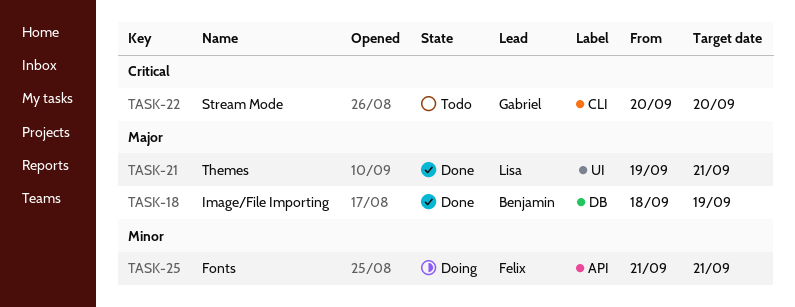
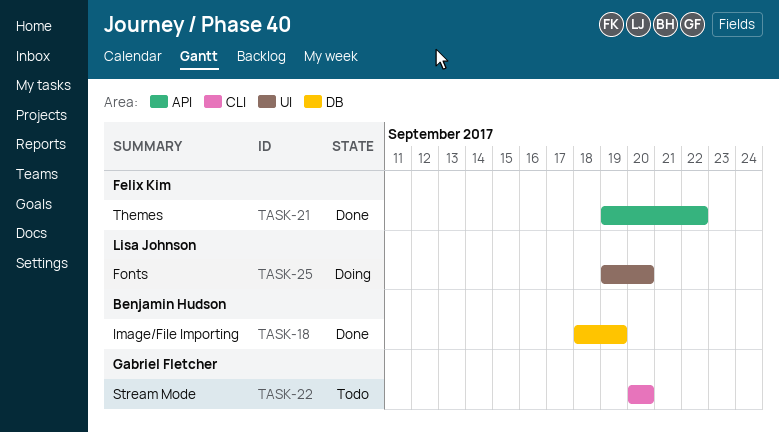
TASK-21, owner: Lisa Johnson -> Felix Kim
TASK-21, label: UI -> API
TASK-21, due: Sep 21 -> Sep 22
TASK-25, owner: Felix Kim -> Lisa Johnson
TASK-25, label: API -> UI
TASK-25, start: Sep 21 -> Sep 19
TASK-25, due: Sep 21 -> Sep 20

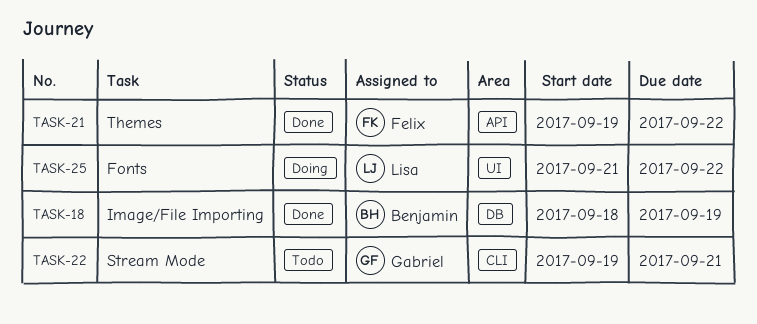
TASK-22, start: Sep 20 -> Sep 19
TASK-22, due: Sep 20 -> Sep 21
TASK-25, start: Sep 19 -> Sep 21
TASK-25, due: Sep 20 -> Sep 22

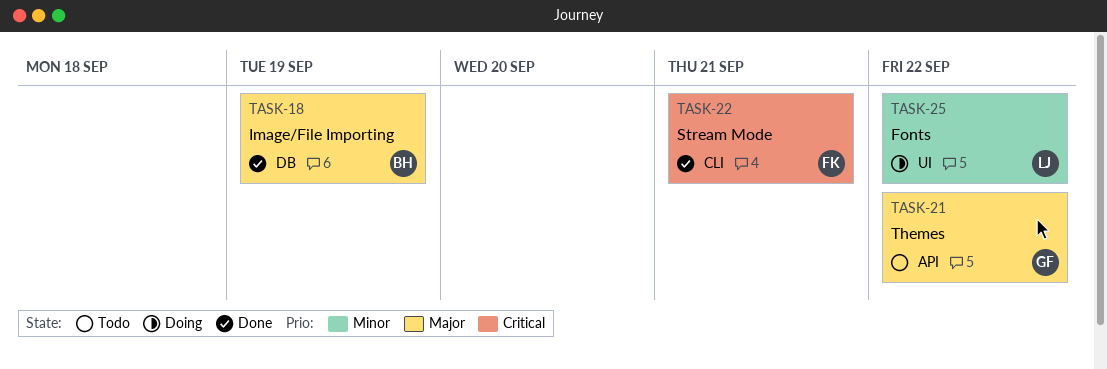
TASK-21, status: Done -> Todo
TASK-21, owner: Felix -> Gabriel
TASK-22, status: Todo -> Done
TASK-22, owner: Gabriel -> Felix

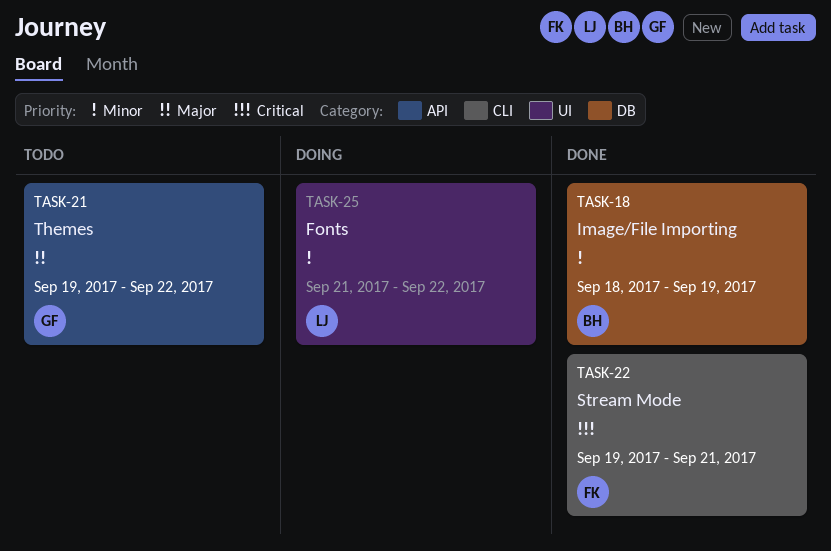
TASK-18, priority: Major -> Minor

